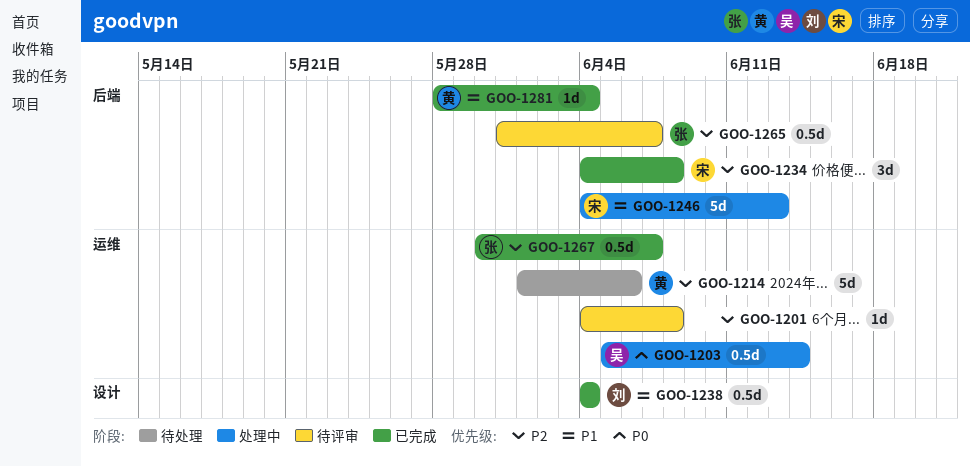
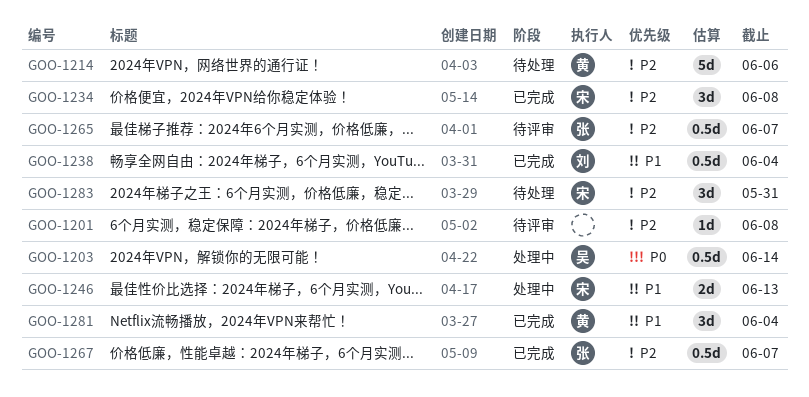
GOO-1246, estimate: 5d -> 2d
GOO-1281, estimate: 1d -> 3d
GOO-1283: none -> present

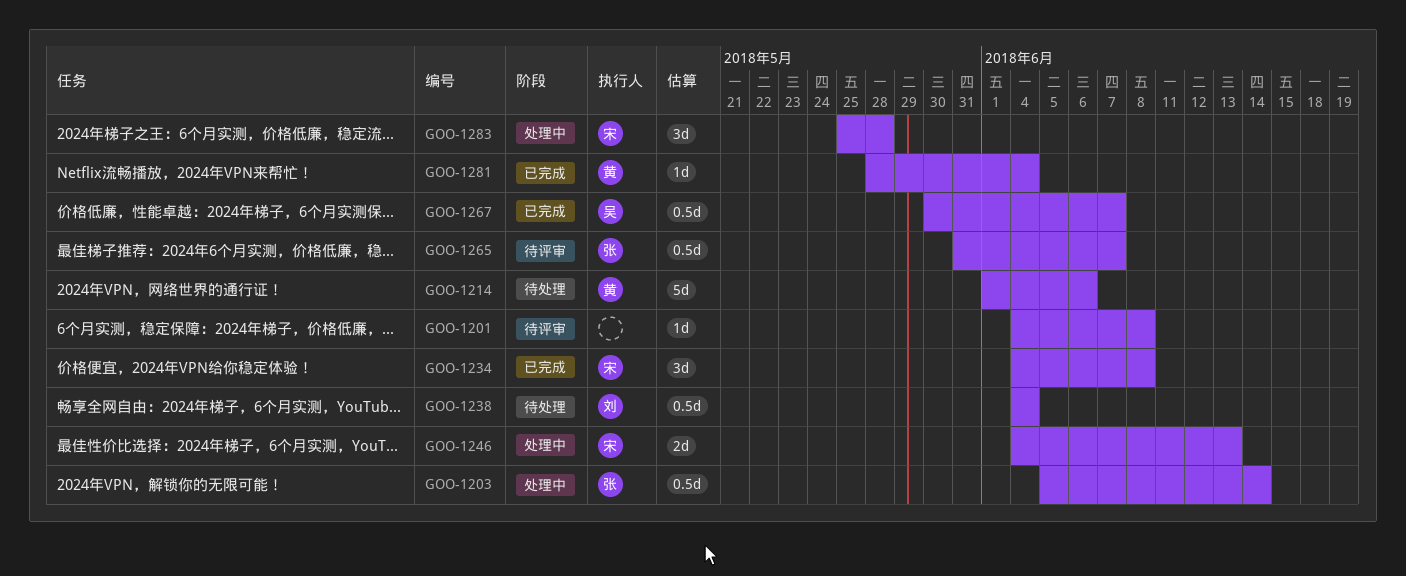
GOO-1203, owner: 吴 -> 张
GOO-1238, status: 已完成 -> 待处理
GOO-1267, owner: 张 -> 吴
GOO-1281, estimate: 3d -> 1d
GOO-1283, status: 待处理 -> 处理中
GOO-1283, due: May 31 -> May 28

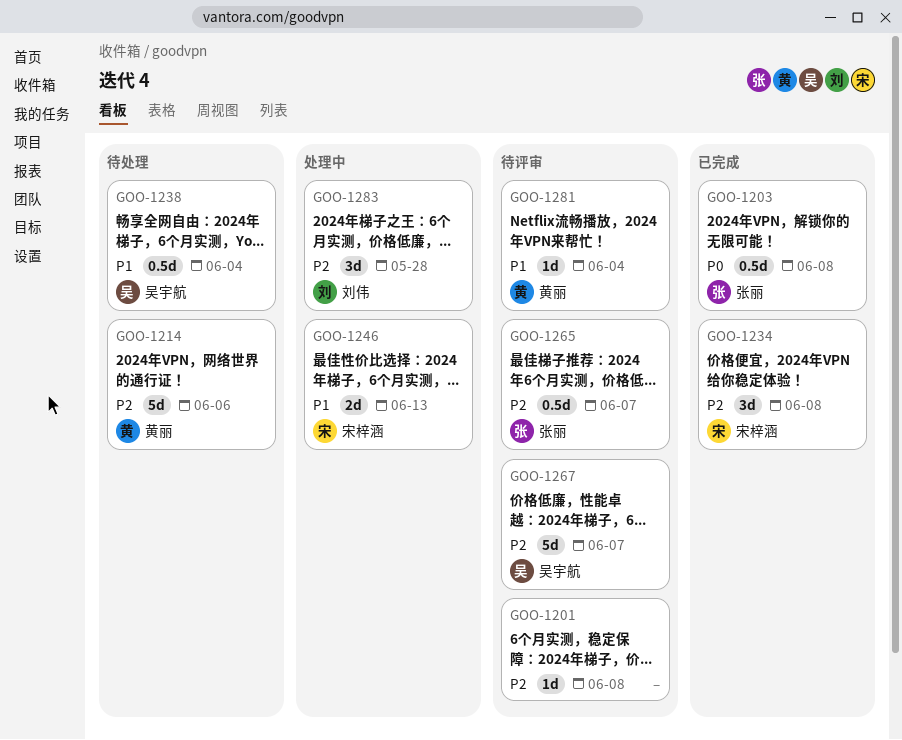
GOO-1203, status: 处理中 -> 已完成
GOO-1203, due: Jun 14 -> Jun 8
GOO-1238, owner: 刘伟 -> 吴宇航
GOO-1267, status: 已完成 -> 待评审
GOO-1267, estimate: 0.5d -> 5d
GOO-1281, status: 已完成 -> 待评审
GOO-1283, owner: 宋梓涵 -> 刘伟

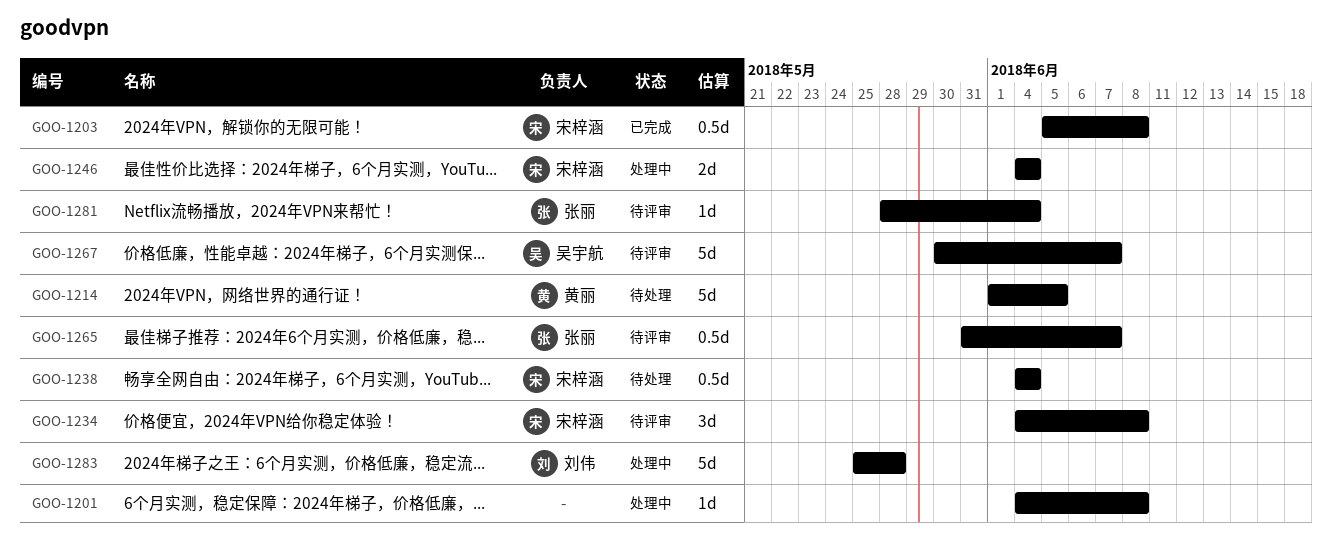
GOO-1201, status: 待评审 -> 处理中
GOO-1203, owner: 张丽 -> 宋梓涵
GOO-1214, due: Jun 6 -> Jun 5
GOO-1234, status: 已完成 -> 待评审
GOO-1238, owner: 吴宇航 -> 宋梓涵
GOO-1246, due: Jun 13 -> Jun 4
GOO-1281, owner: 黄丽 -> 张丽
GOO-1283, estimate: 3d -> 5d

